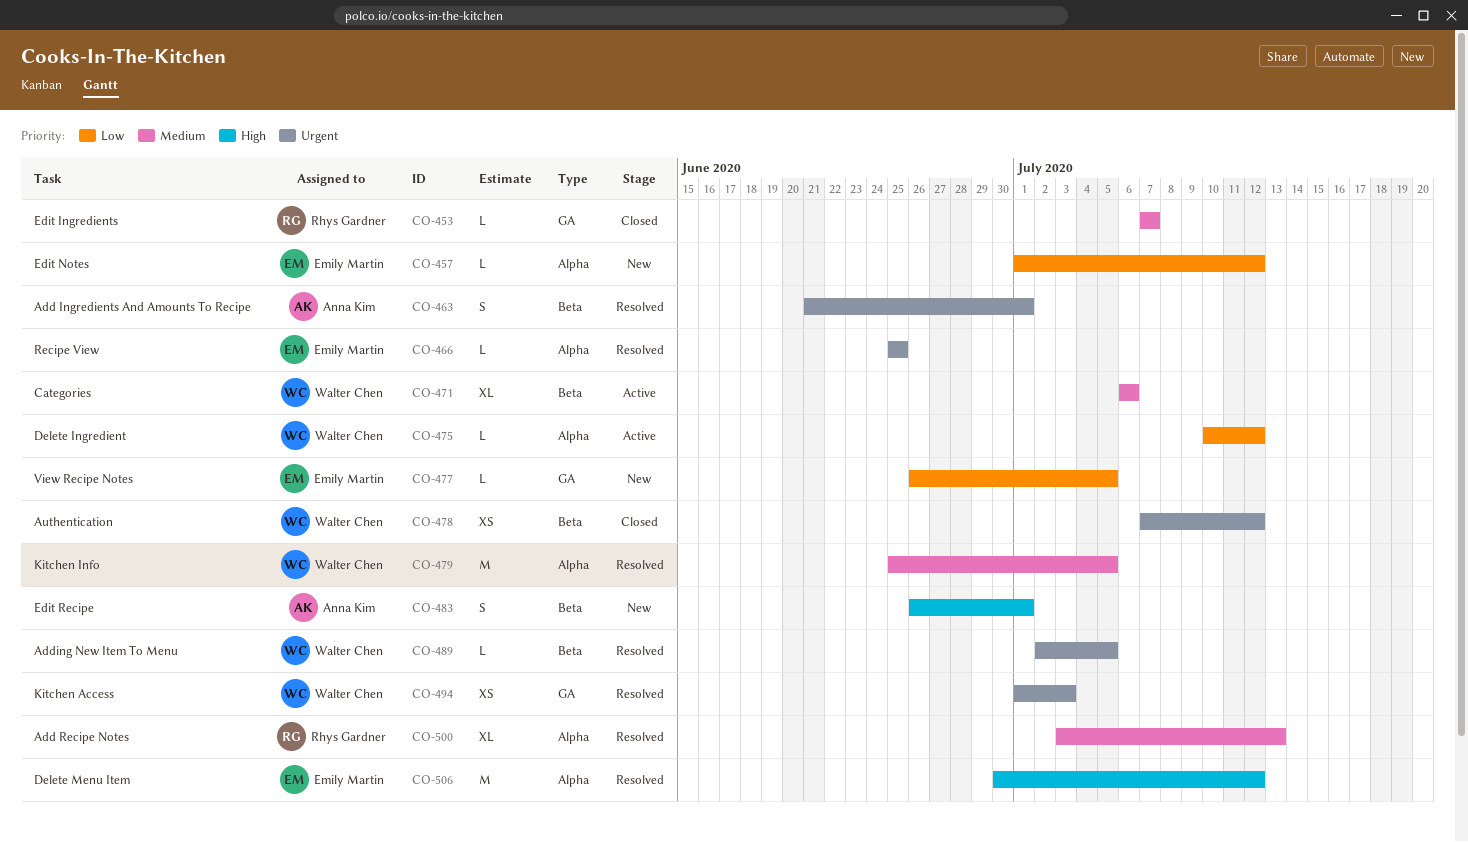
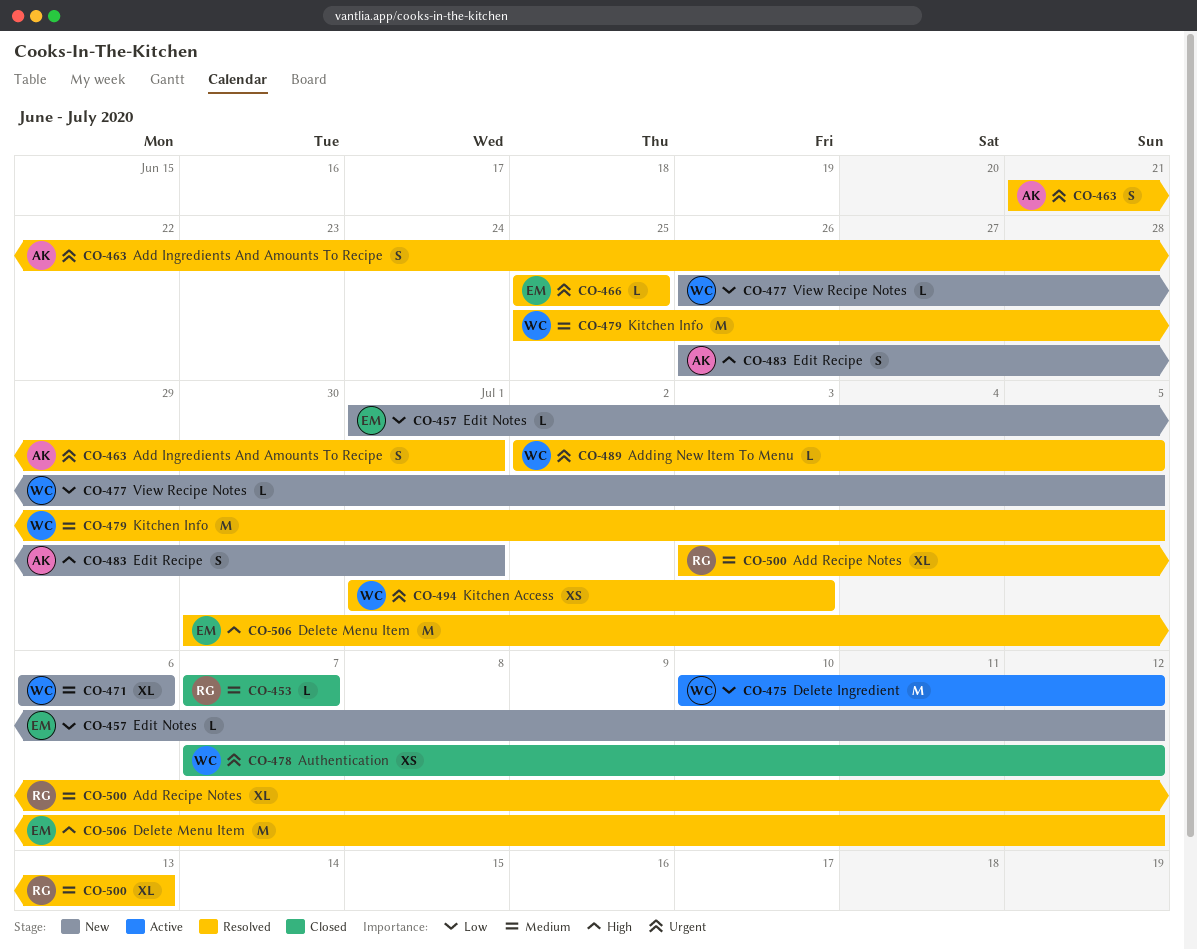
CO-471, status: Active -> New
CO-475, estimate: L -> M
CO-477, owner: Emily Martin -> Walter Chen

